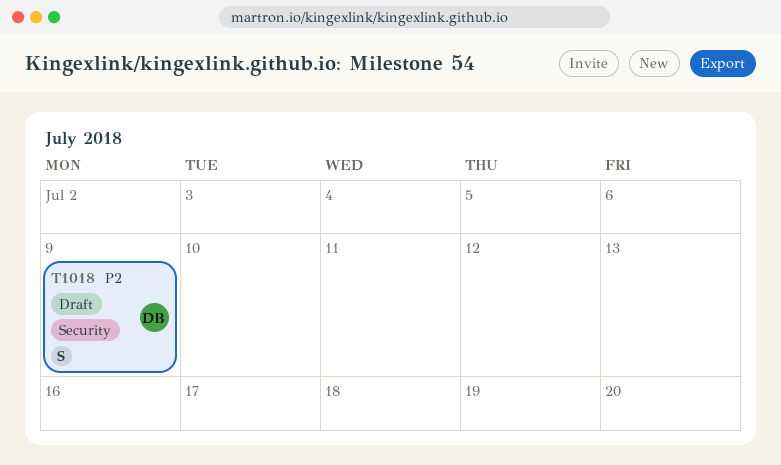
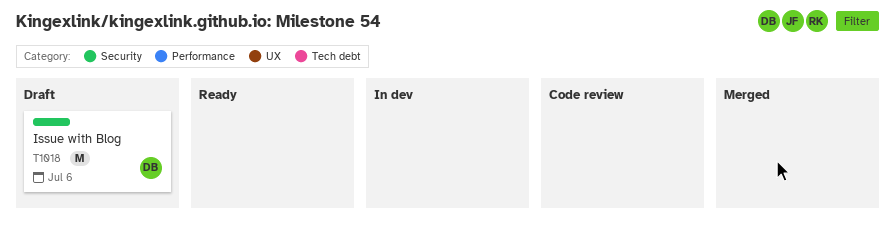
T1018, estimate: S -> M
T1018, due: Jul 9 -> Jul 6

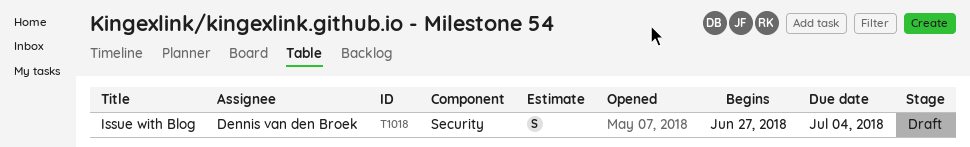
T1018, estimate: M -> S
T1018, due: Jul 6 -> Jul 4

